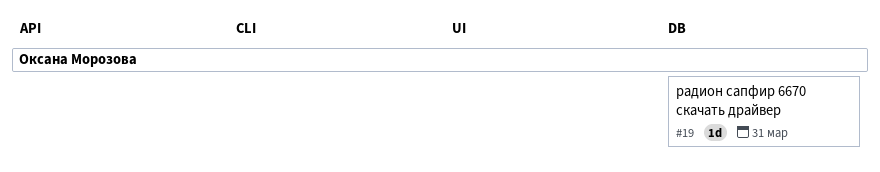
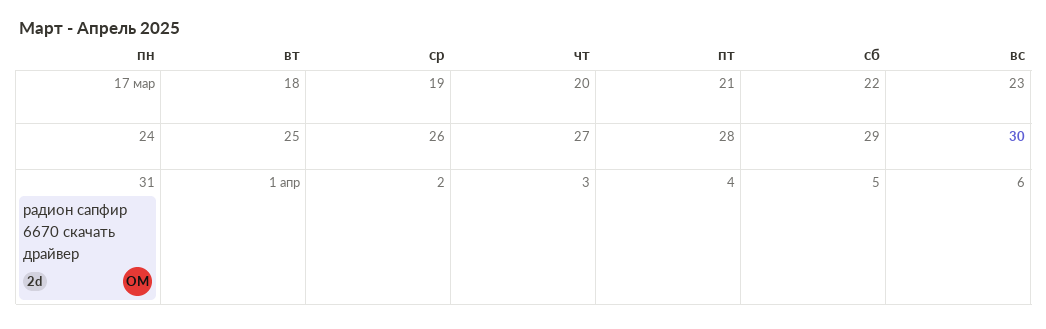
радион сапфир 6670 скачать драйвер, estimate: 1d -> 2d

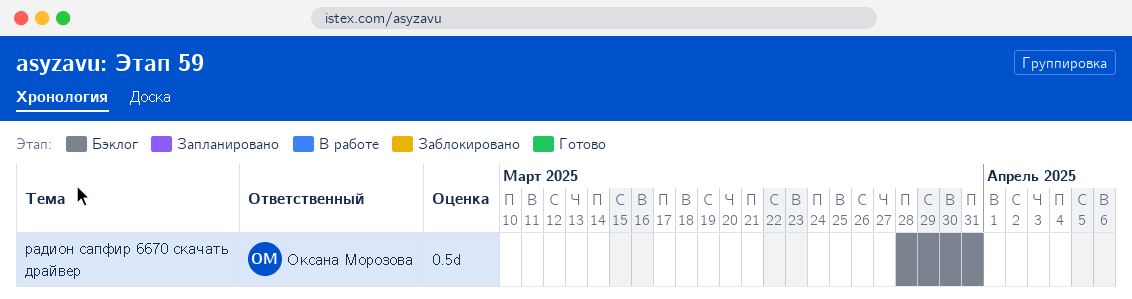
радион сапфир 6670 скачать драйвер, estimate: 2d -> 0.5d

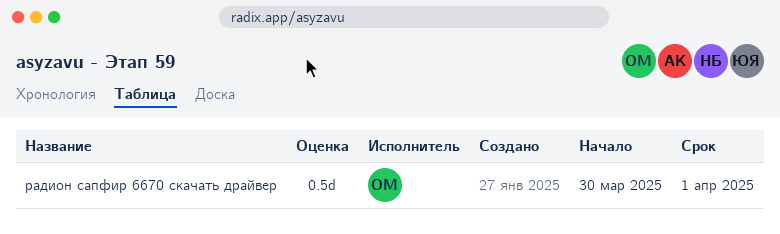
радион сапфир 6670 скачать драйвер, start: Mar 28 -> Mar 30
радион сапфир 6670 скачать драйвер, due: Mar 31 -> Apr 1

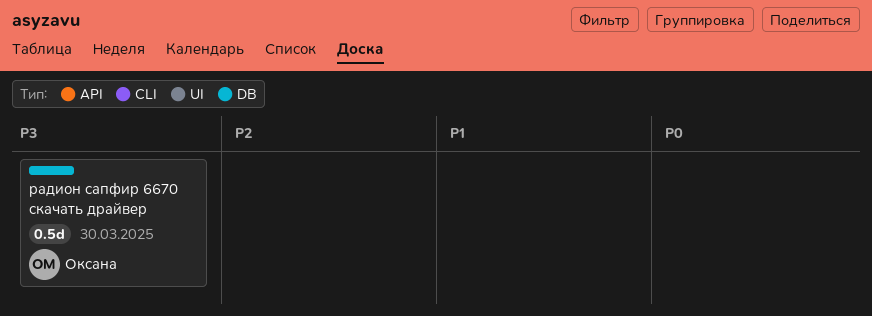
радион сапфир 6670 скачать драйвер, due: Apr 1 -> Mar 30

